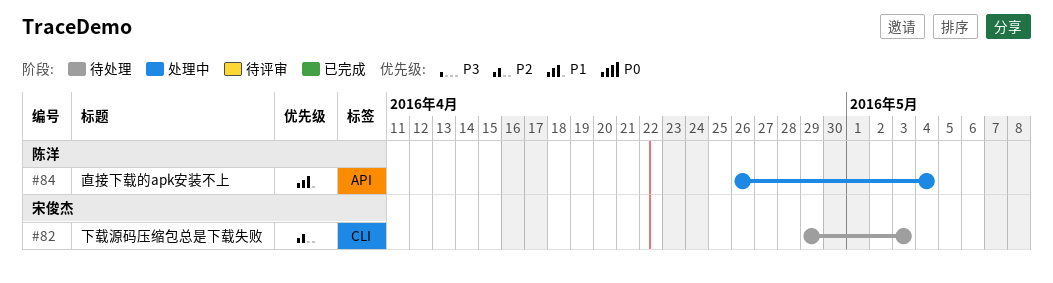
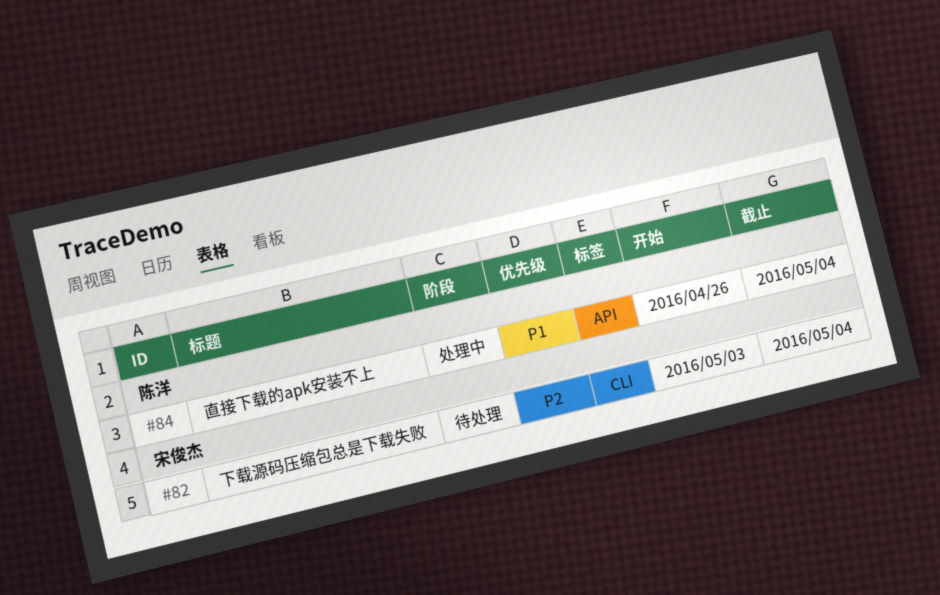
#82, start: Apr 29 -> May 3
#82, due: May 3 -> May 4

